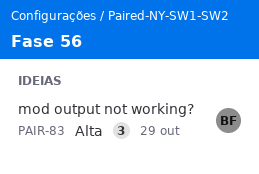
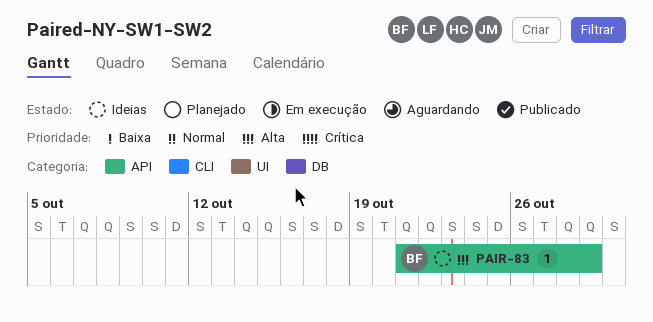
PAIR-83, estimate: 3 -> 1

